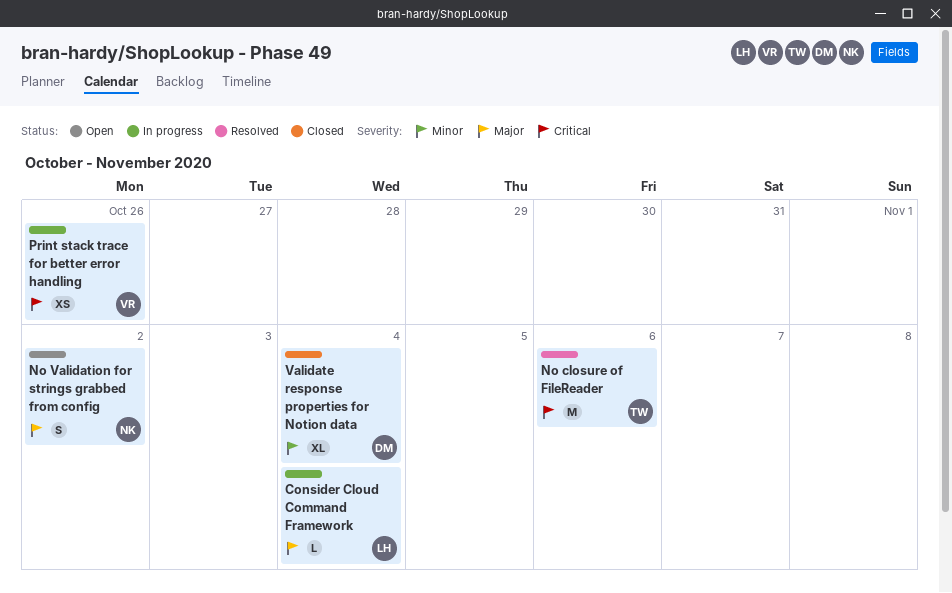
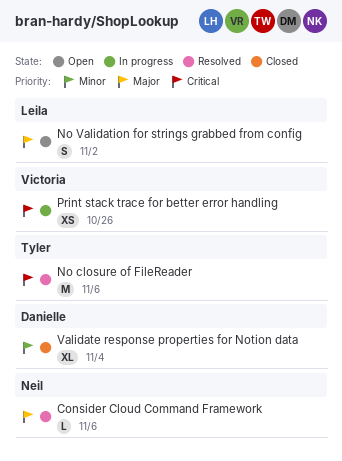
Consider Cloud Command Framework, status: In progress -> Resolved
Consider Cloud Command Framework, owner: Leila -> Neil
Consider Cloud Command Framework, due: Nov 4 -> Nov 6
No Validation for strings grabbed from config, owner: Neil -> Leila

